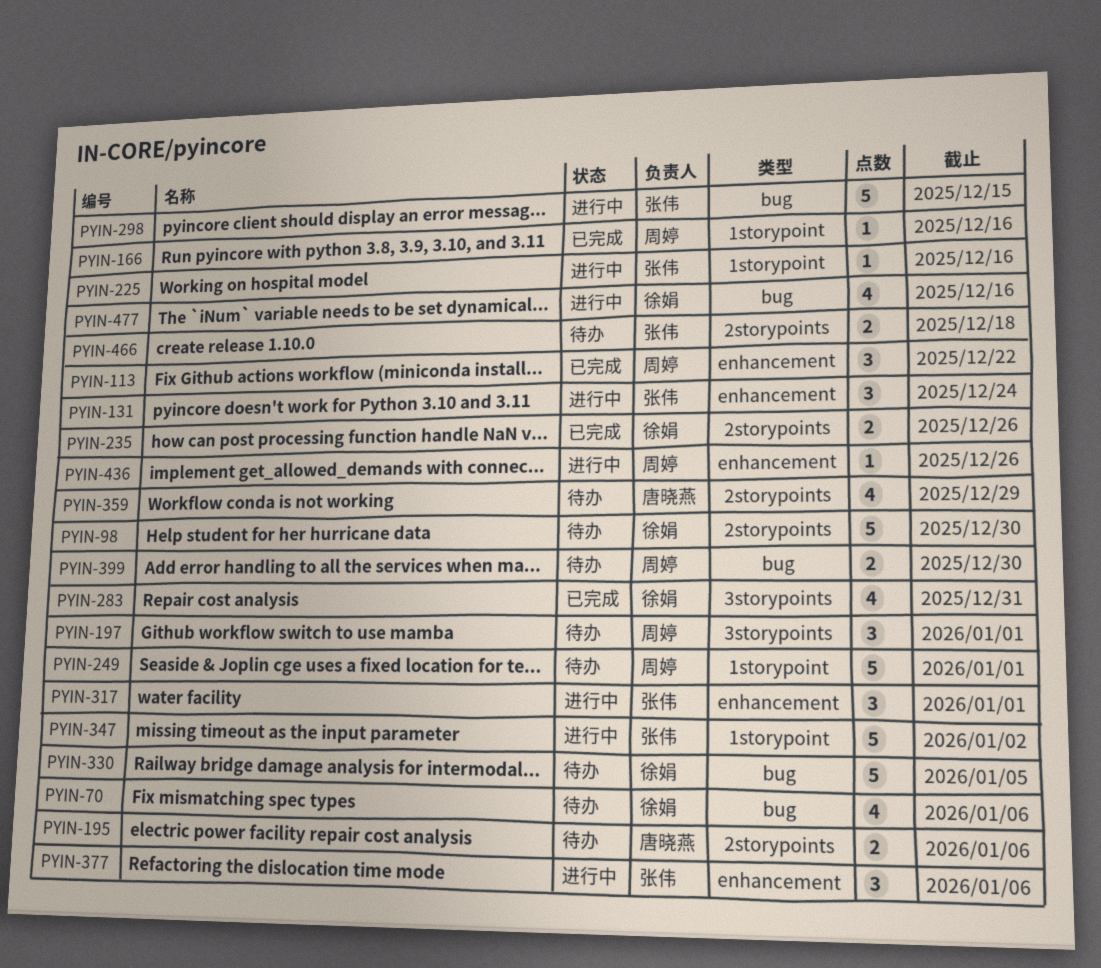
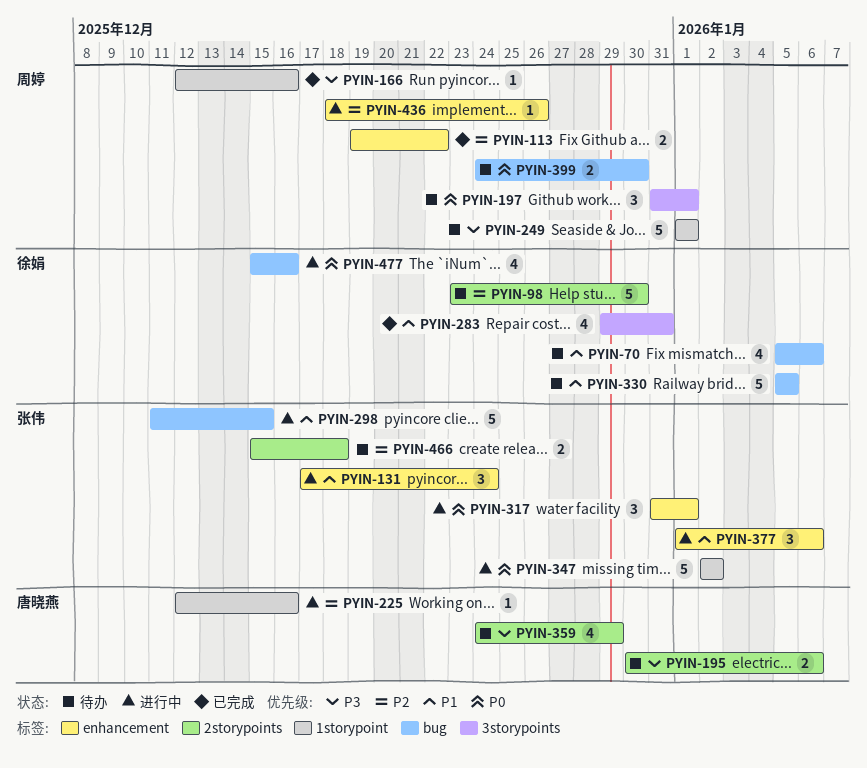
PYIN-113, estimate: 3 -> 2
PYIN-225, owner: 张伟 -> 唐晓燕
PYIN-235: present -> none

